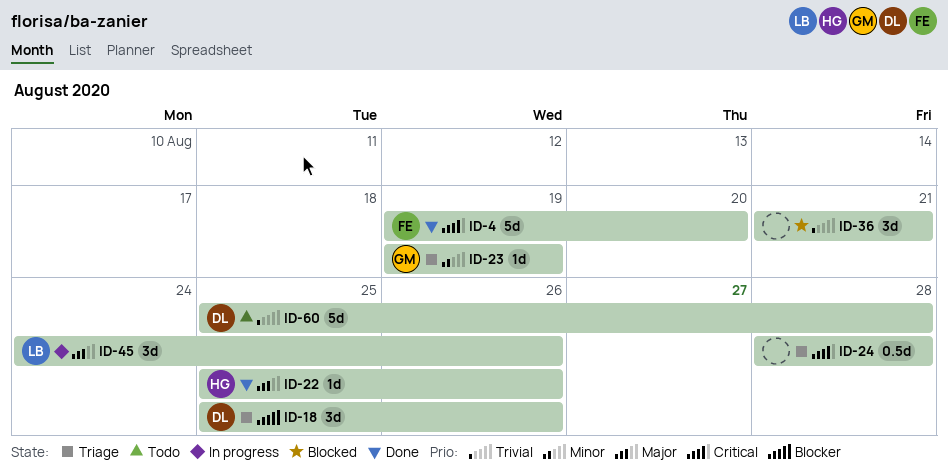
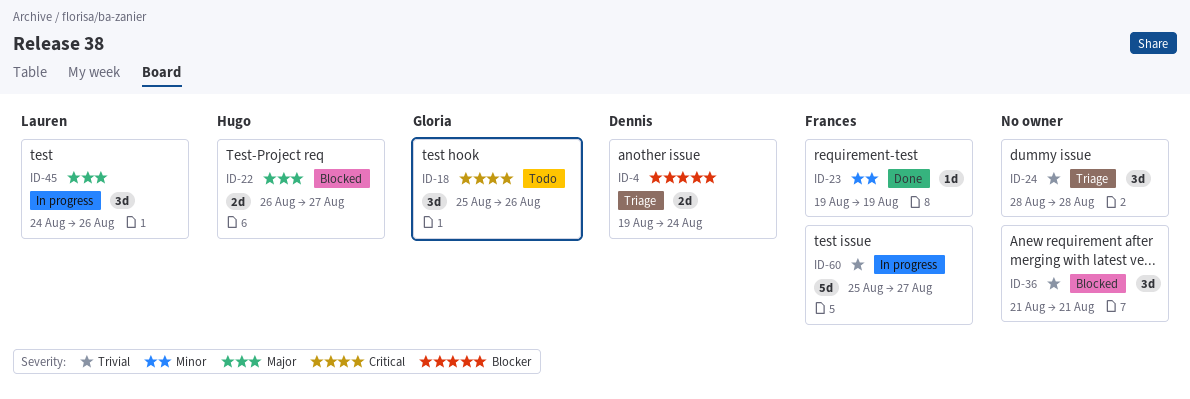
ID-4, status: Done -> Triage
ID-4, owner: Frances -> Dennis
ID-4, priority: Critical -> Blocker
ID-4, estimate: 5d -> 2d
ID-4, due: Aug 20 -> Aug 24
ID-18, status: Triage -> Todo
ID-18, owner: Dennis -> Gloria
ID-18, priority: Blocker -> Critical
ID-22, status: Done -> Blocked
ID-22, estimate: 1d -> 2d
ID-22, start: Aug 25 -> Aug 26
ID-22, due: Aug 26 -> Aug 27
ID-23, status: Triage -> Done
ID-23, owner: Gloria -> Frances
ID-24, priority: Critical -> Trivial
ID-24, estimate: 0.5d -> 3d
ID-60, status: Todo -> In progress
ID-60, owner: Dennis -> Frances
ID-60, due: Aug 28 -> Aug 27

